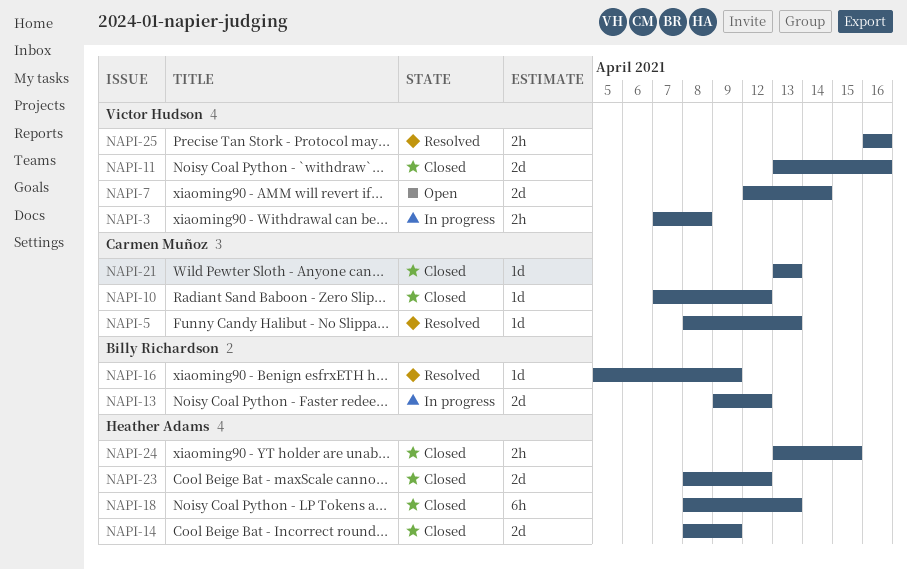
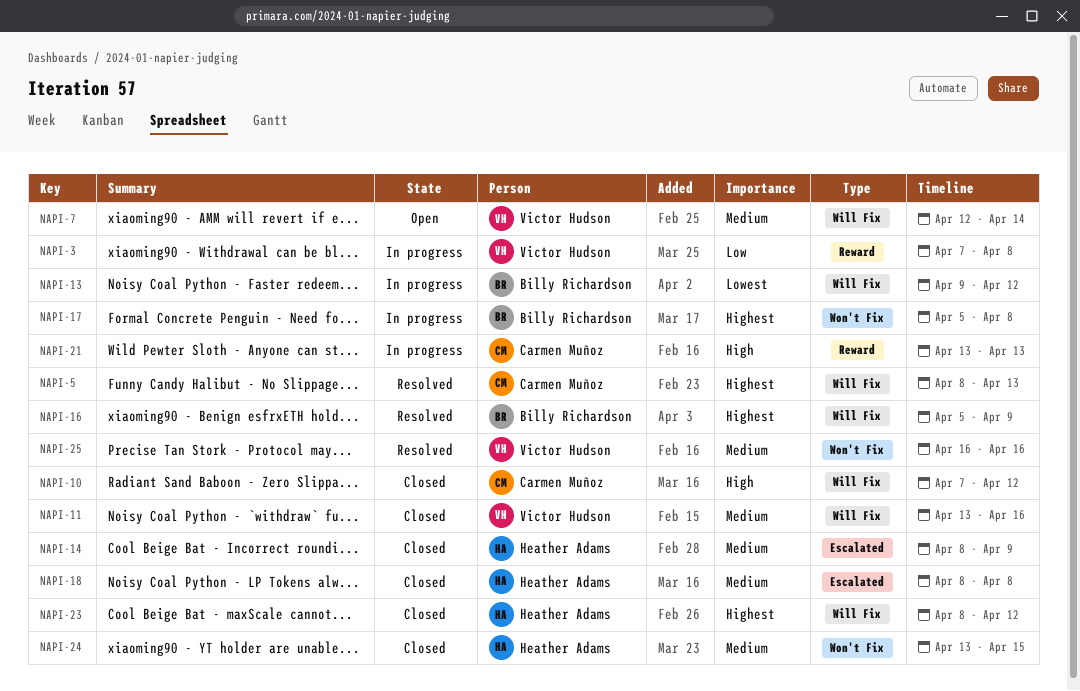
NAPI-17: none -> present
NAPI-18, due: Apr 13 -> Apr 8
NAPI-21, status: Closed -> In progress

